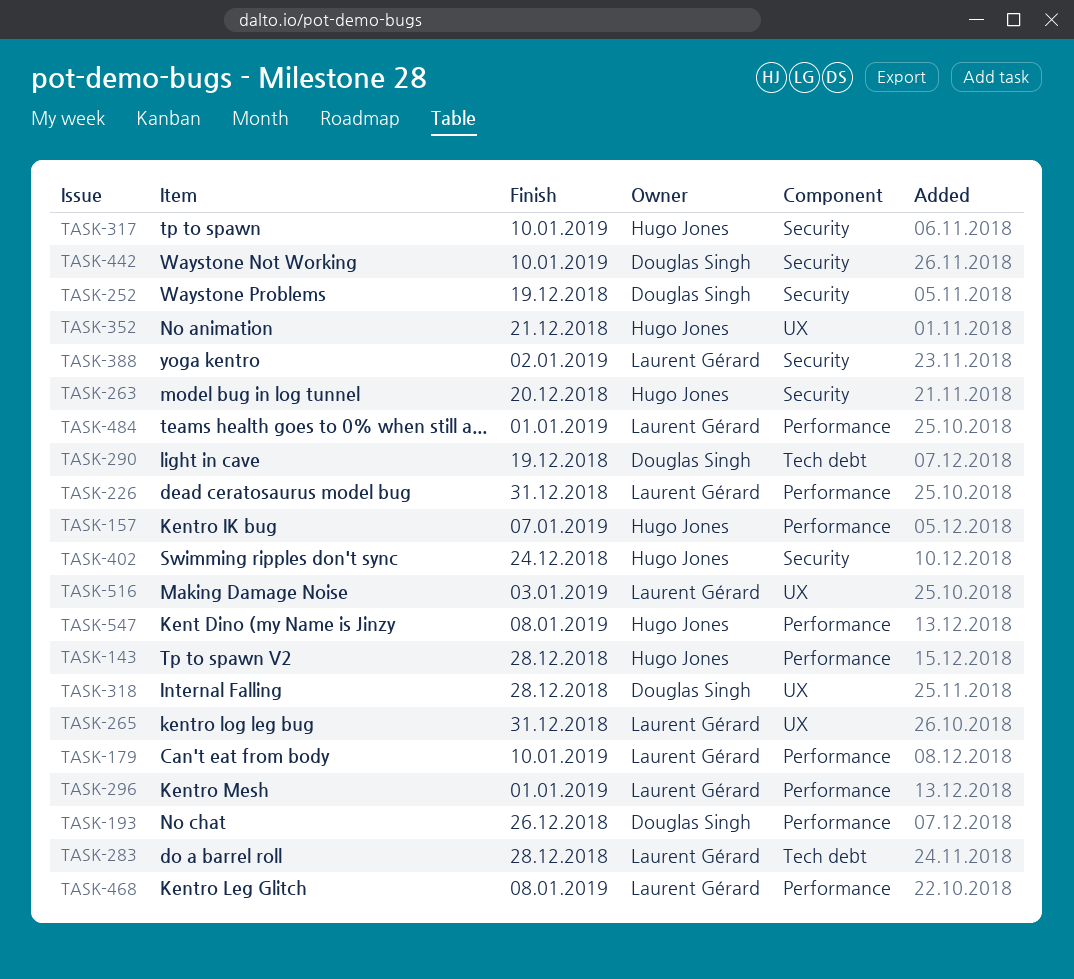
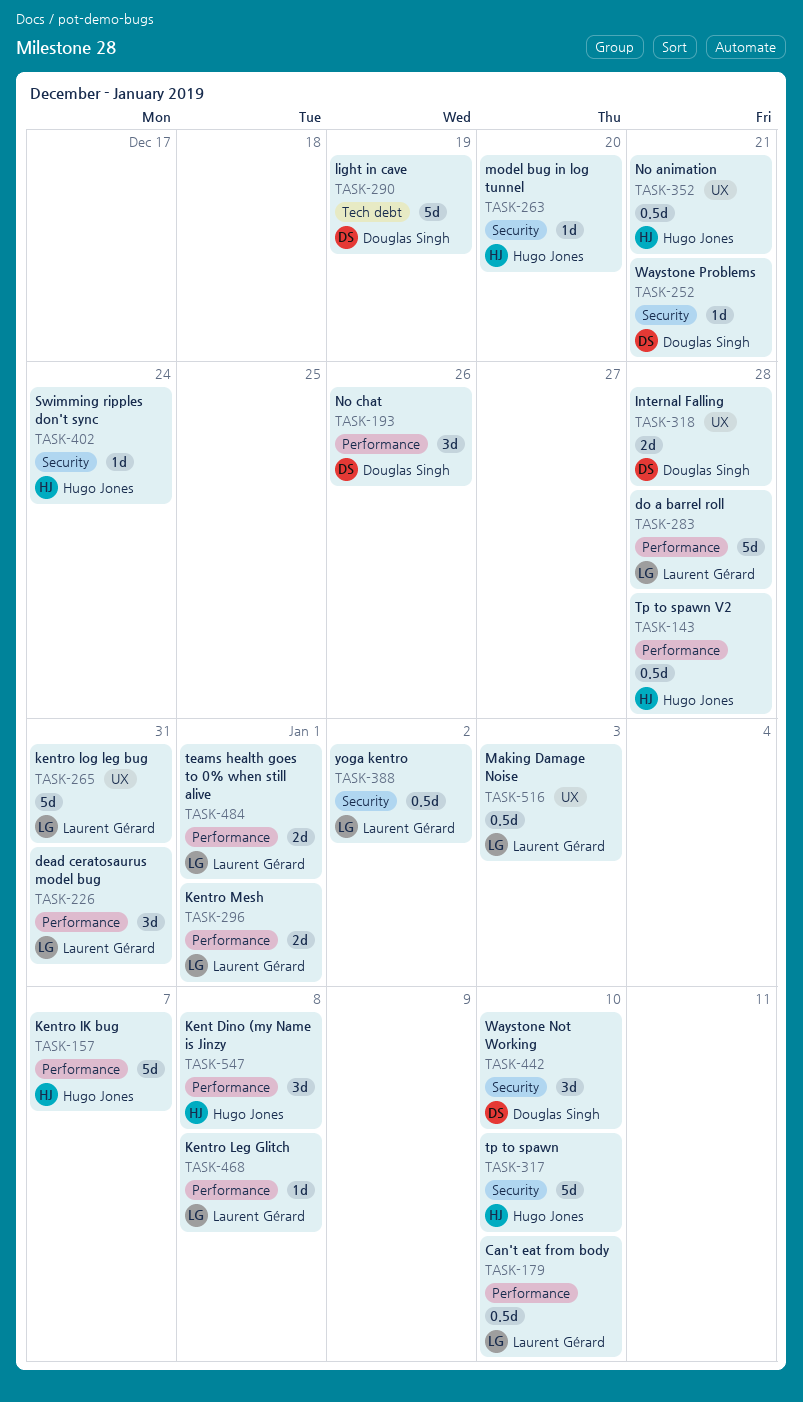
TASK-252, due: Dec 19 -> Dec 21
TASK-283, label: Tech debt -> Performance

